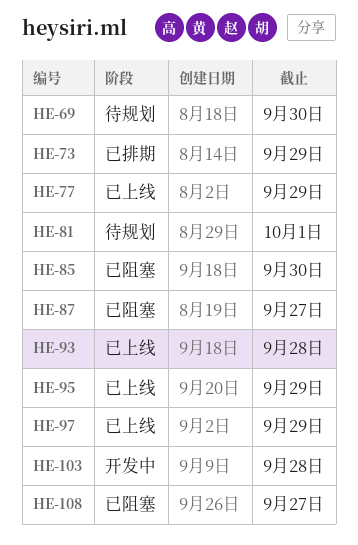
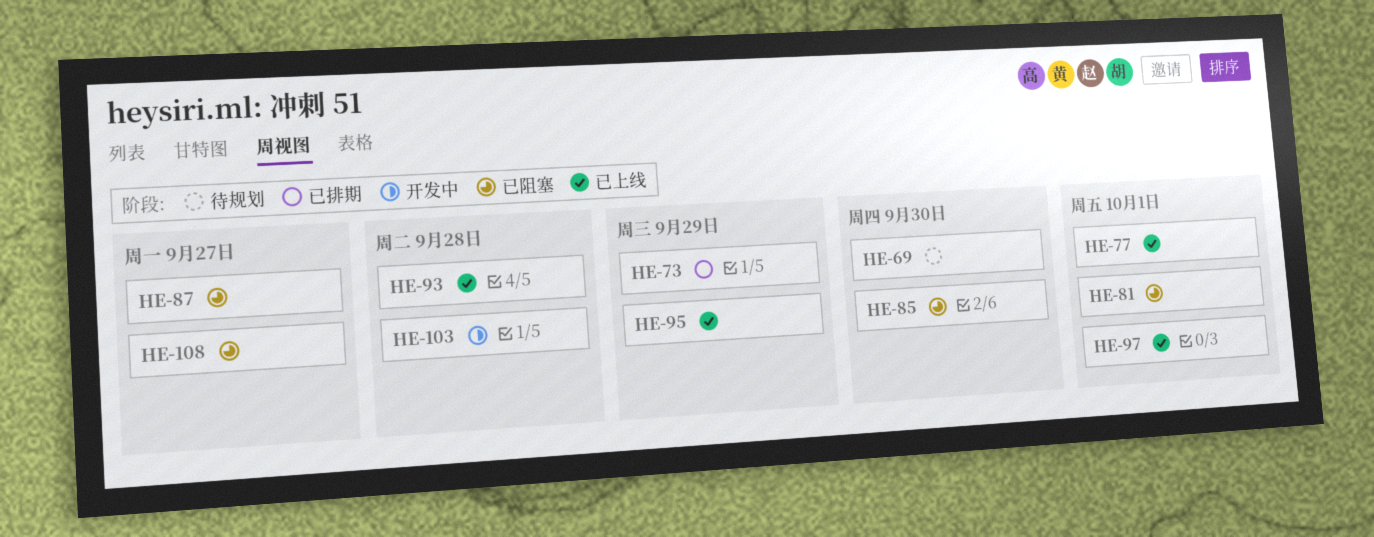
HE-77, due: Sep 29 -> Oct 1
HE-81, status: 待规划 -> 已阻塞
HE-97, due: Sep 29 -> Oct 1

